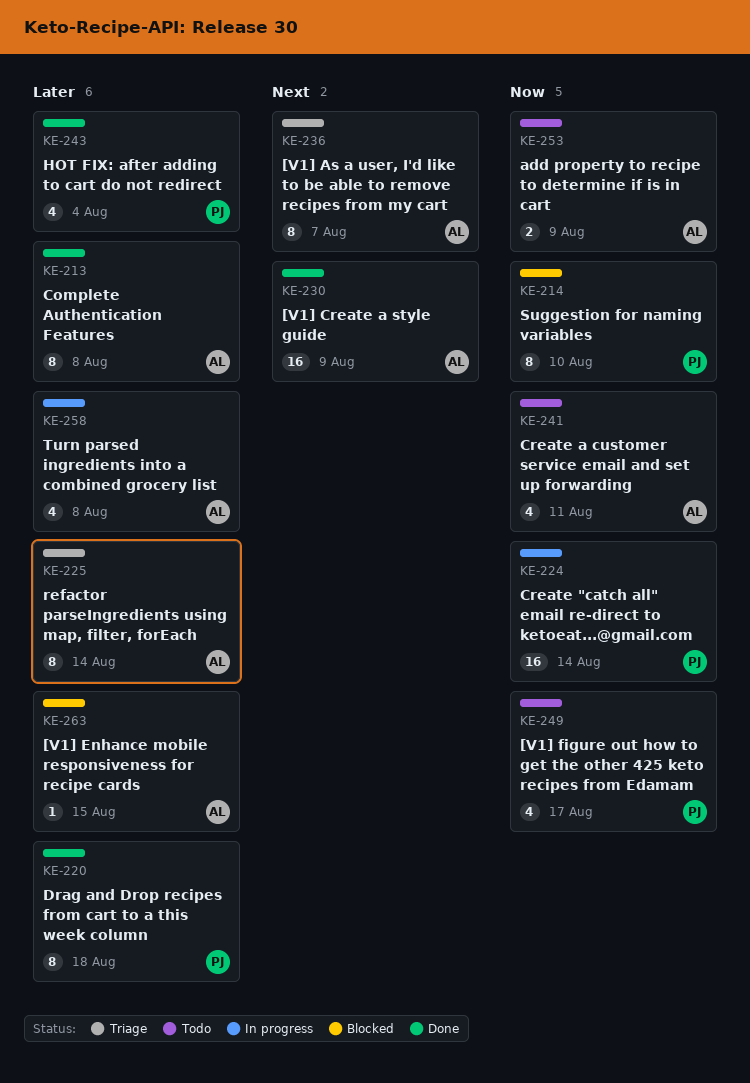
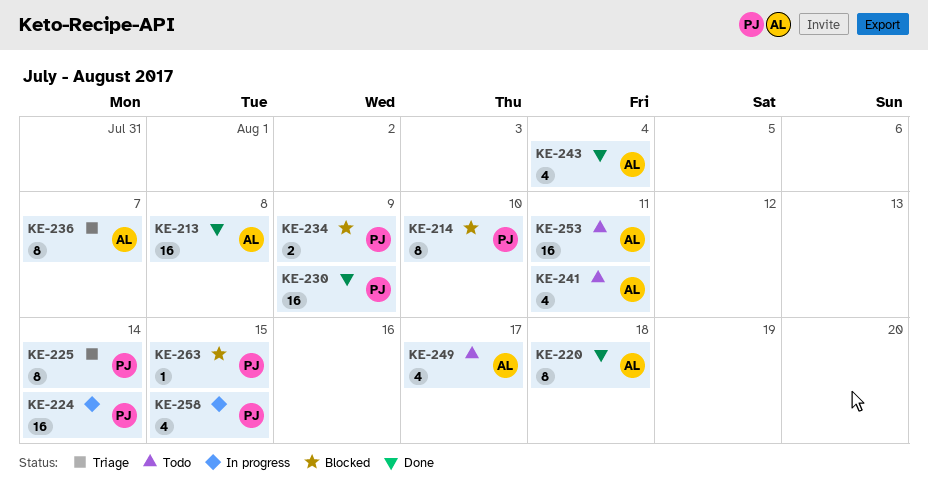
KE-213, estimate: 8 -> 16
KE-220, owner: PJ -> AL
KE-225, owner: AL -> PJ
KE-230, owner: AL -> PJ
KE-234: none -> present
KE-243, owner: PJ -> AL
KE-249, owner: PJ -> AL
KE-253, estimate: 2 -> 16
KE-253, due: Aug 9 -> Aug 11
KE-258, owner: AL -> PJ
KE-258, due: Aug 8 -> Aug 15
KE-263, owner: AL -> PJ

